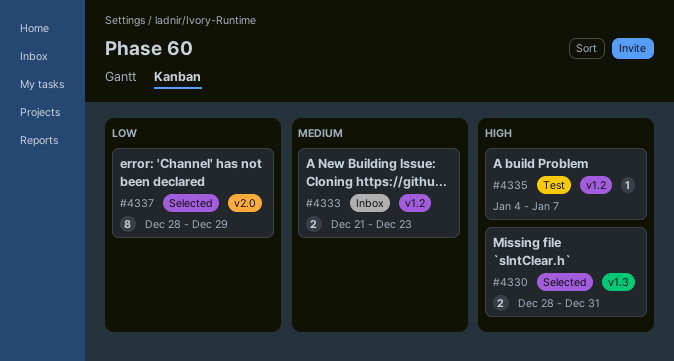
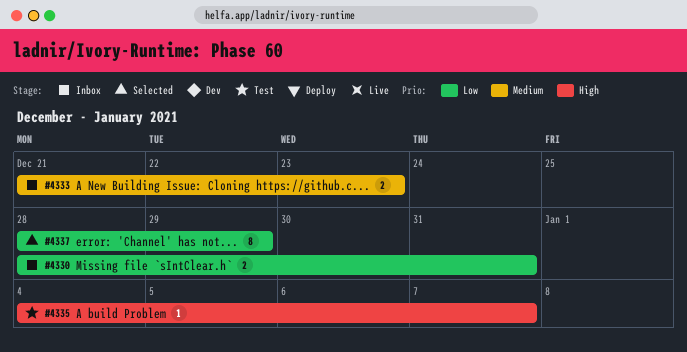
#4330, status: Selected -> Inbox
#4330, priority: High -> Low

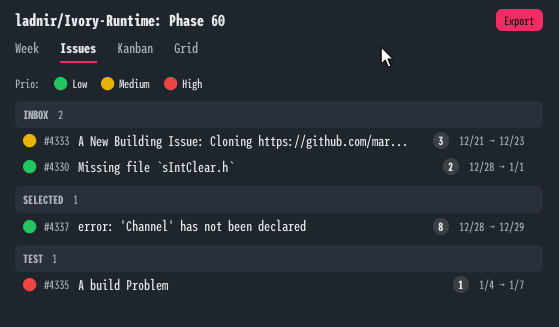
#4330, due: Dec 31 -> Jan 1
#4333, estimate: 2 -> 3

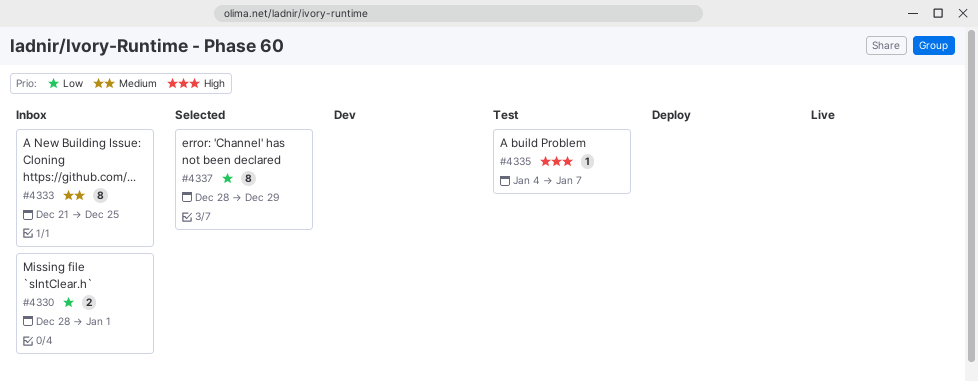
#4333, estimate: 3 -> 8
#4333, due: Dec 23 -> Dec 25

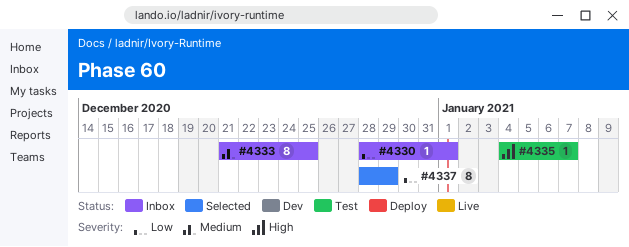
#4330, estimate: 2 -> 1

